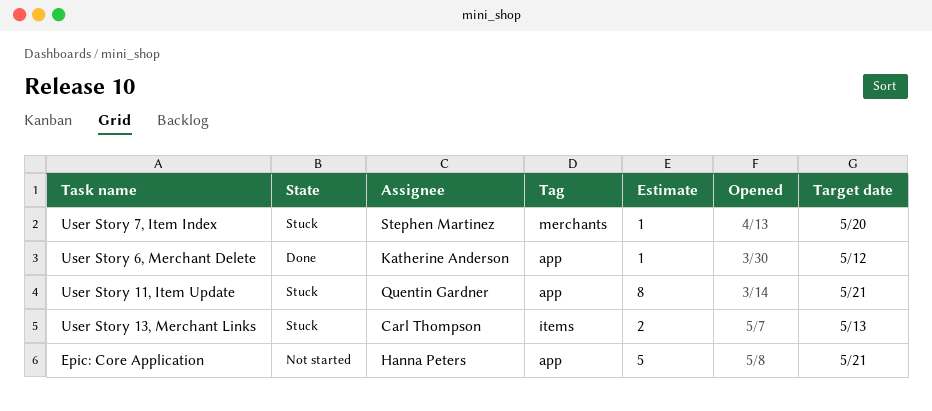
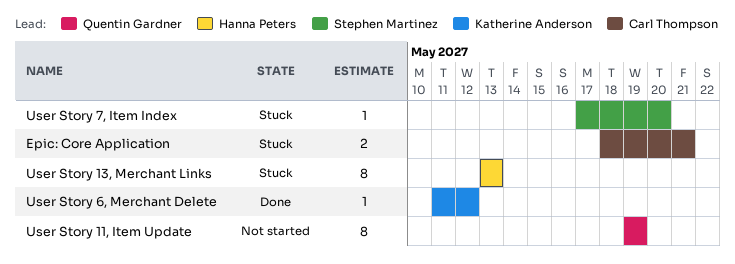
Epic: Core Application, status: Not started -> Stuck
Epic: Core Application, owner: Hanna Peters -> Carl Thompson
Epic: Core Application, estimate: 5 -> 2
User Story 11, Item Update, status: Stuck -> Not started
User Story 11, Item Update, due: May 21 -> May 19
User Story 13, Merchant Links, owner: Carl Thompson -> Hanna Peters
User Story 13, Merchant Links, estimate: 2 -> 8

